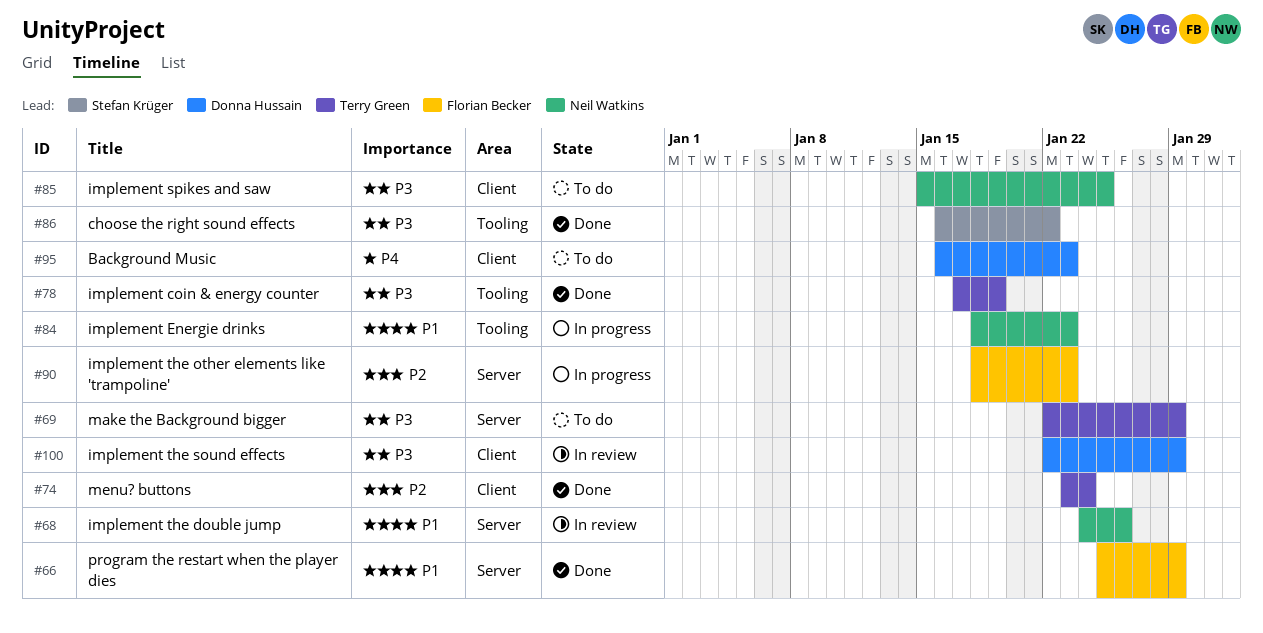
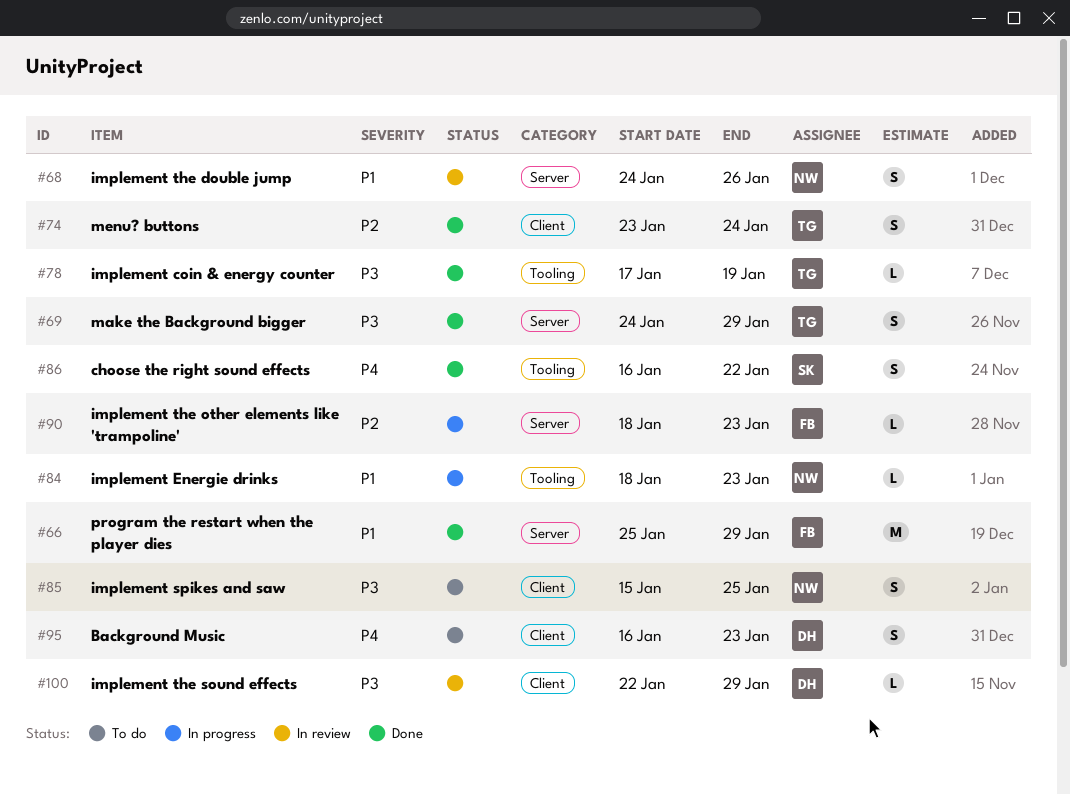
#69, status: To do -> Done
#69, start: Jan 22 -> Jan 24
#86, priority: P3 -> P4

